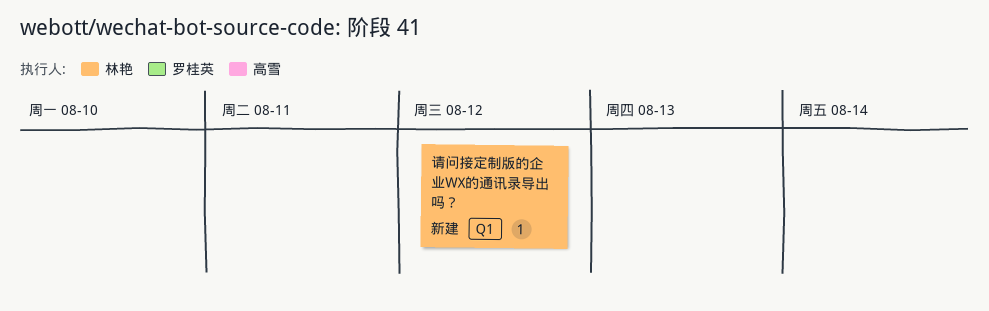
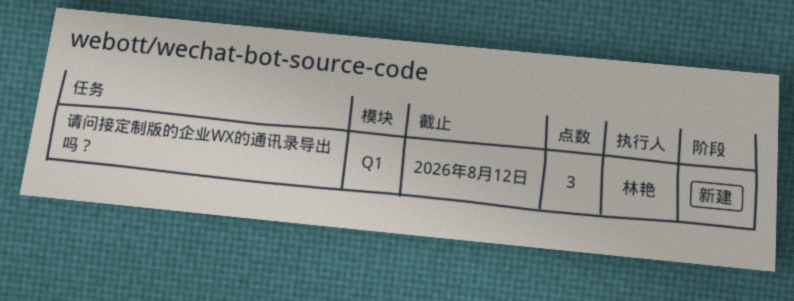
请问接定制版的企业WX的通讯录导出吗？, estimate: 1 -> 3

